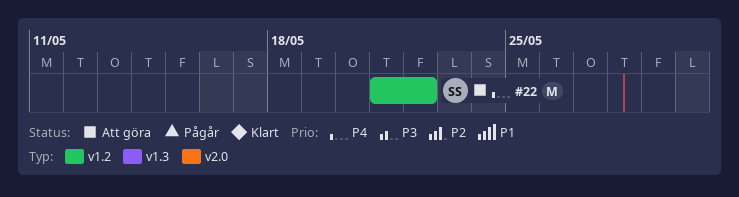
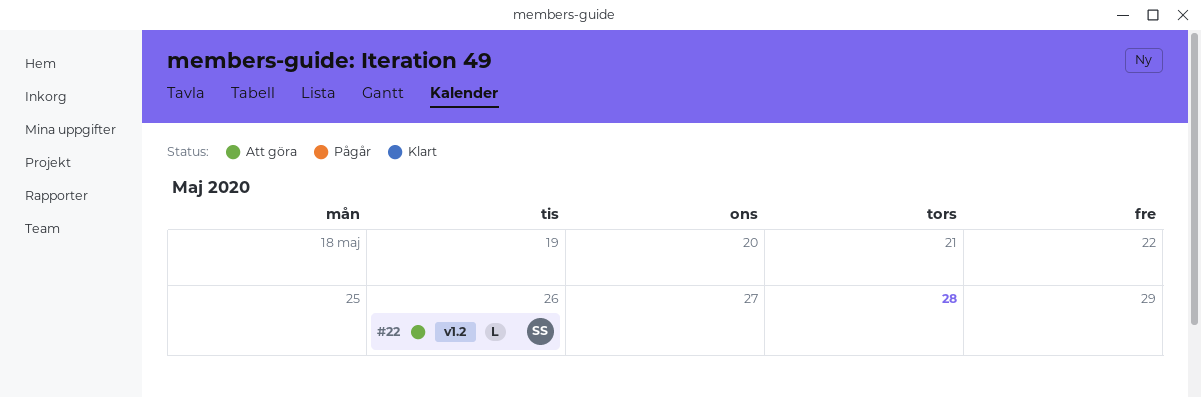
#22, estimate: M -> L
#22, due: May 22 -> May 26

